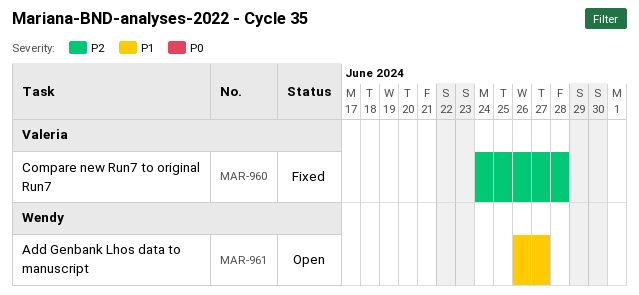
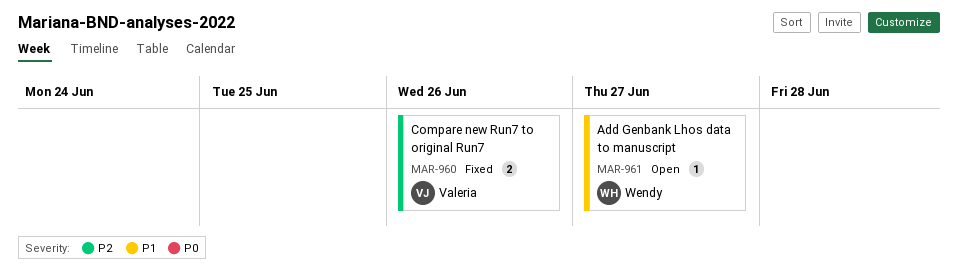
MAR-960, due: Jun 28 -> Jun 26

